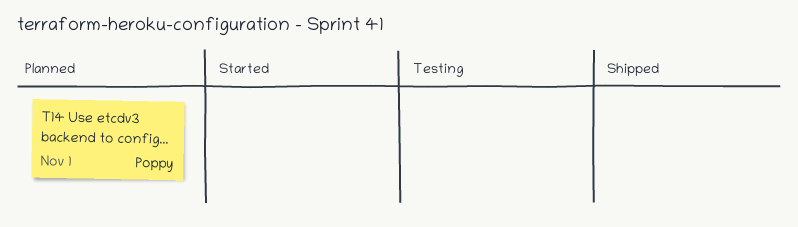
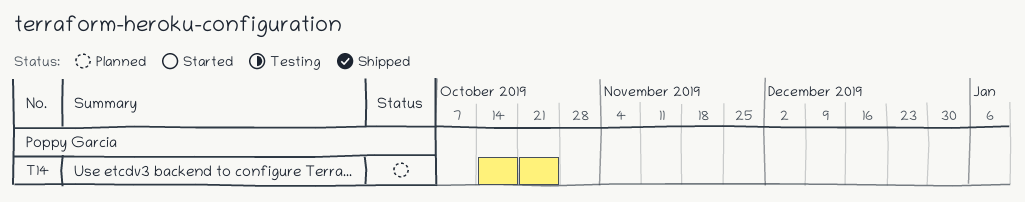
T14, due: Nov 1 -> Oct 25

